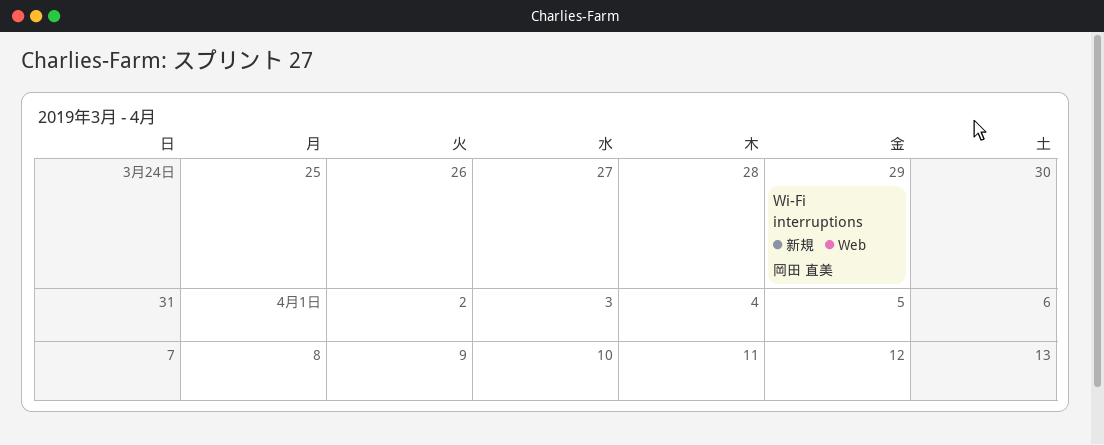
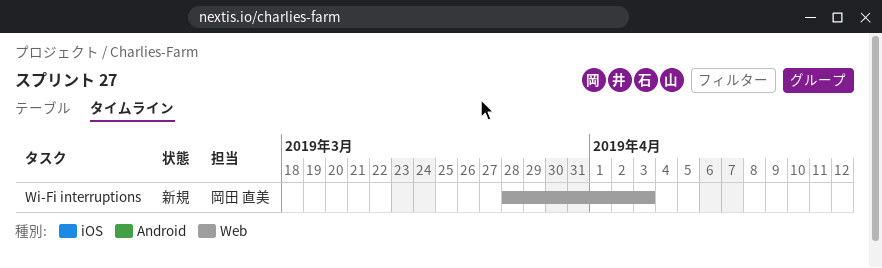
Wi-Fi interruptions, due: Mar 29 -> Apr 3

